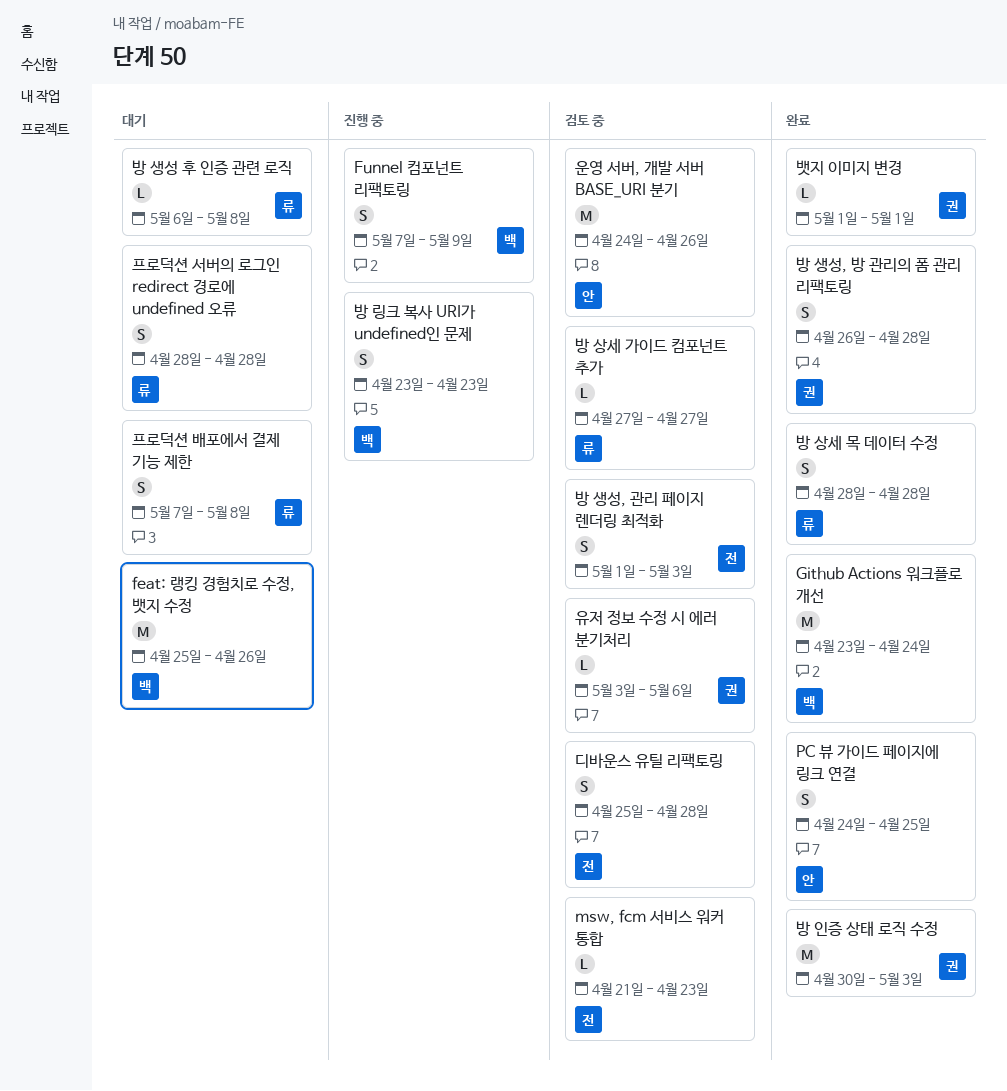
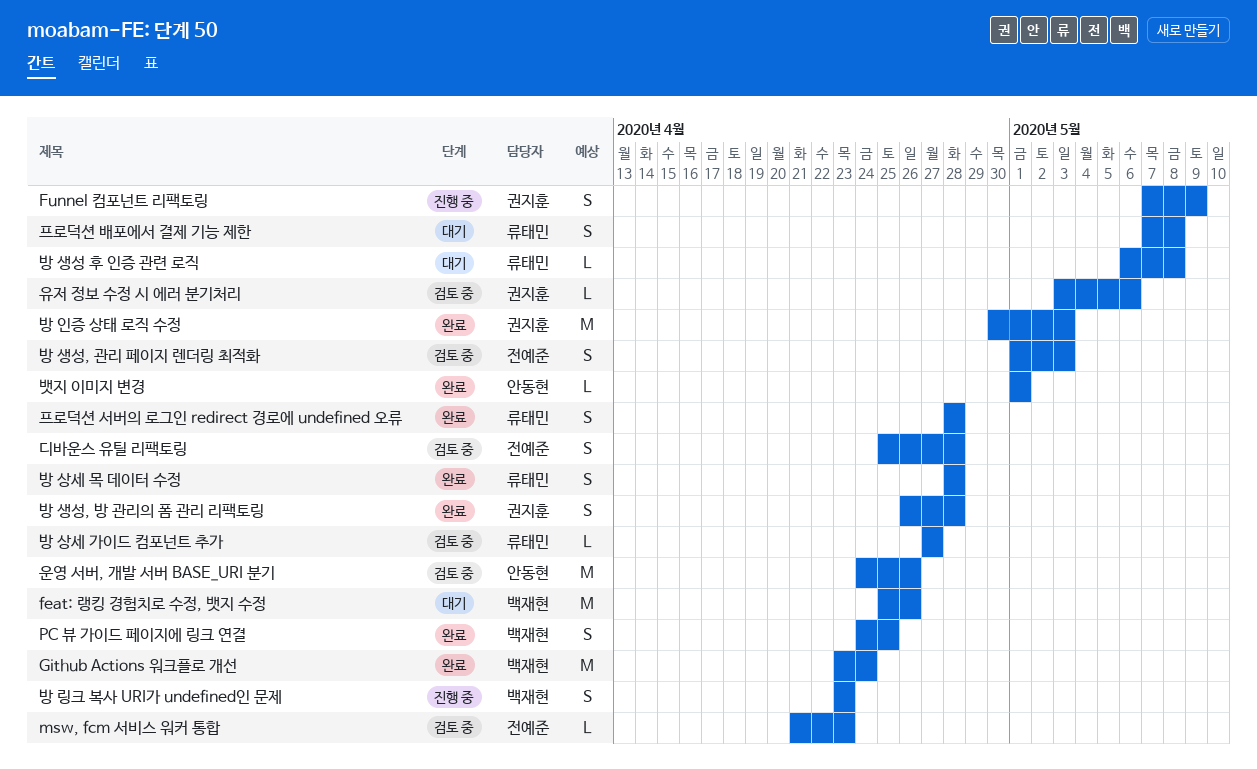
Funnel 컴포넌트 리팩토링, owner: 백재현 -> 권지훈
PC 뷰 가이드 페이지에 링크 연결, owner: 안동현 -> 백재현
뱃지 이미지 변경, owner: 권지훈 -> 안동현
프로덕션 서버의 로그인 redirect 경로에 undefined 오류, status: 대기 -> 완료

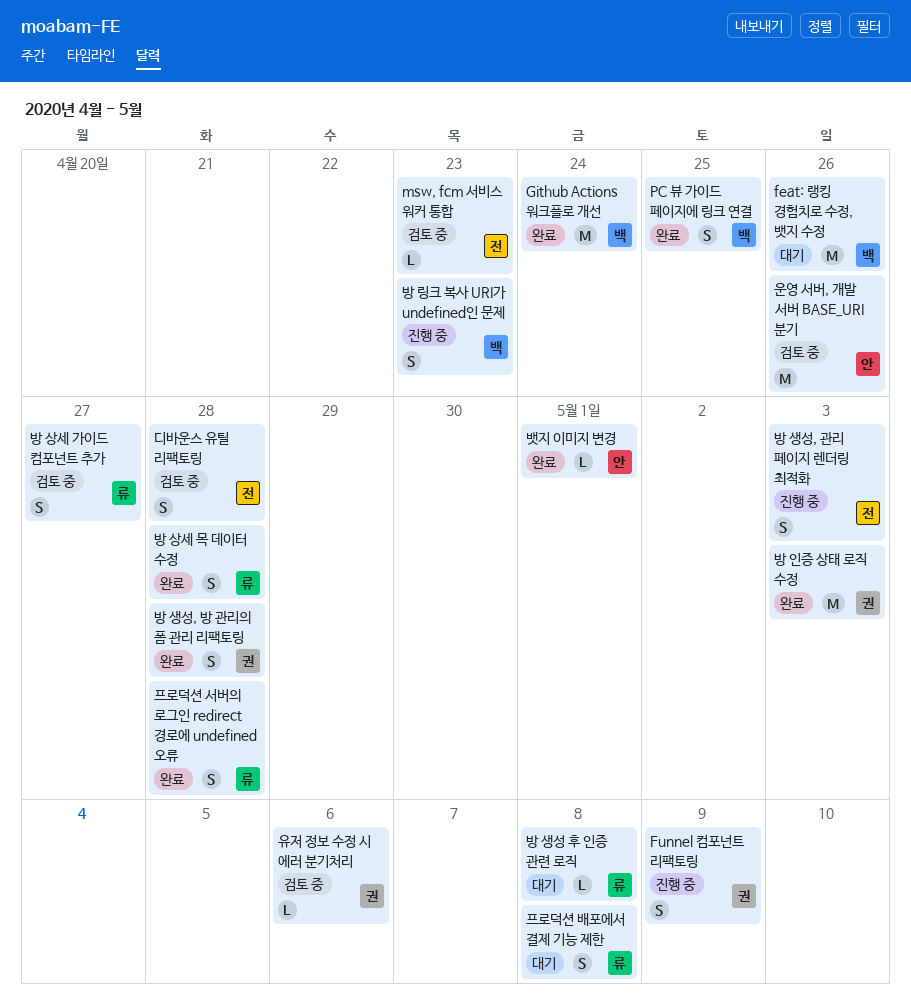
방 상세 가이드 컴포넌트 추가, estimate: L -> S
방 생성, 관리 페이지 렌더링 최적화, status: 검토 중 -> 진행 중

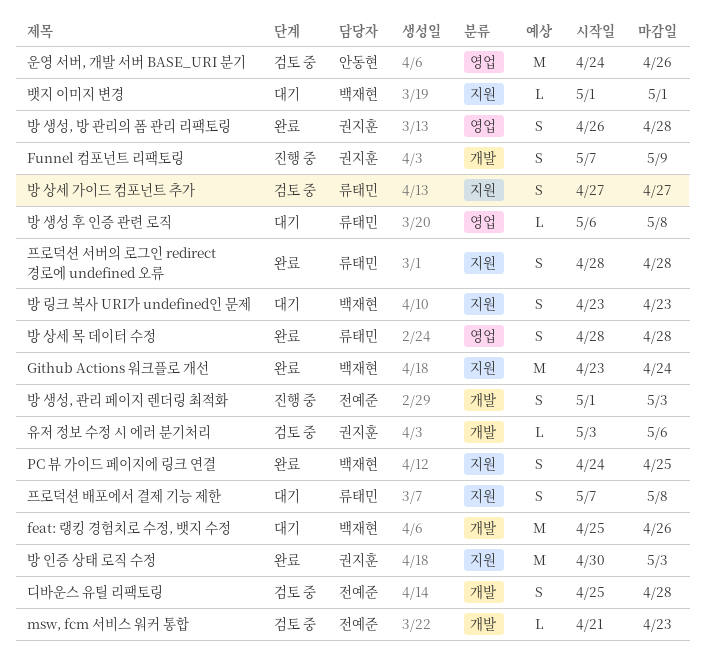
방 링크 복사 URI가 undefined인 문제, status: 진행 중 -> 대기
뱃지 이미지 변경, status: 완료 -> 대기
뱃지 이미지 변경, owner: 안동현 -> 백재현

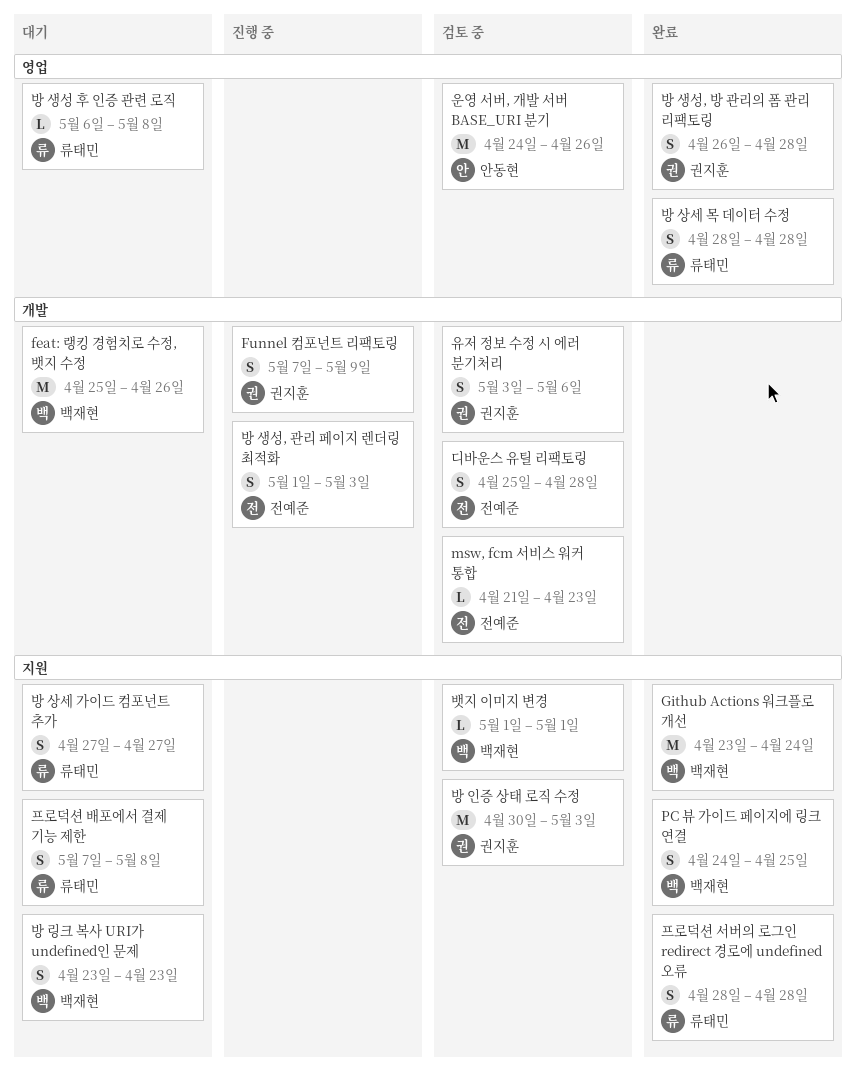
방 상세 가이드 컴포넌트 추가, status: 검토 중 -> 대기
방 인증 상태 로직 수정, status: 완료 -> 검토 중
뱃지 이미지 변경, status: 대기 -> 검토 중
유저 정보 수정 시 에러 분기처리, estimate: L -> S

